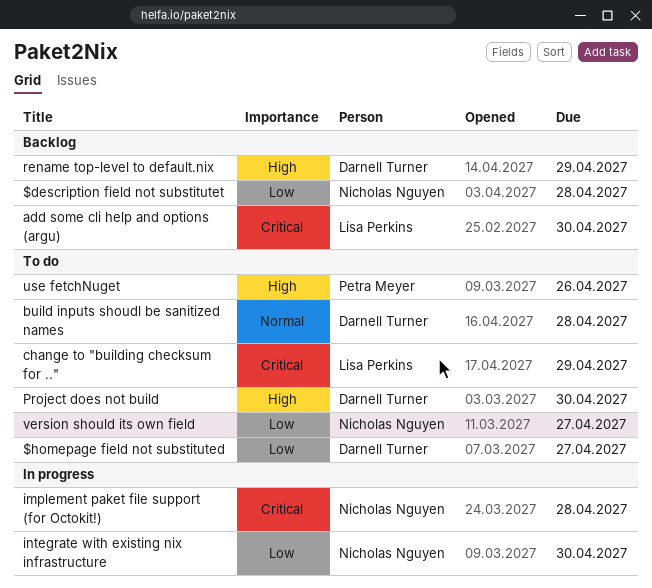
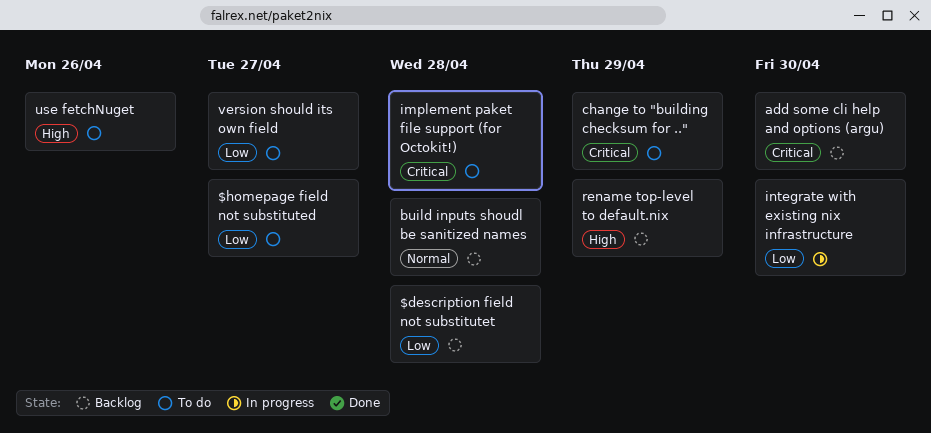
build inputs shoudl be sanitized names, status: To do -> Backlog
implement paket file support (for Octokit!), status: In progress -> To do
Project does not build: present -> none

